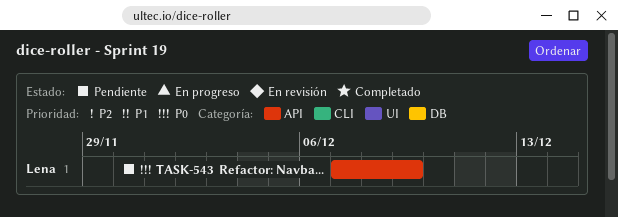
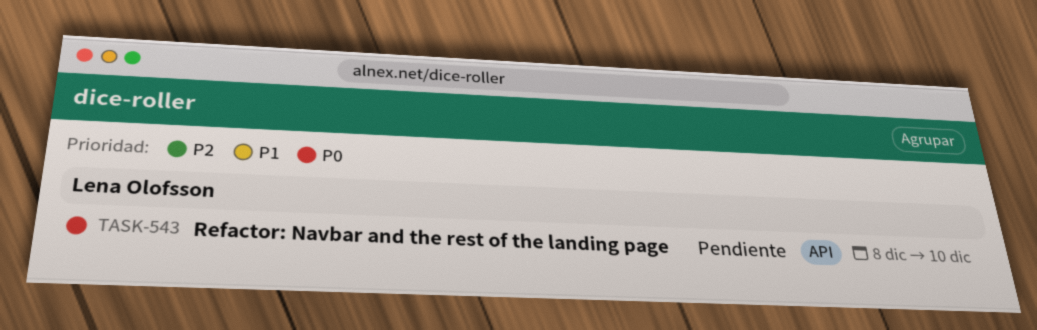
TASK-543, start: Dec 7 -> Dec 8
TASK-543, due: Dec 9 -> Dec 10

